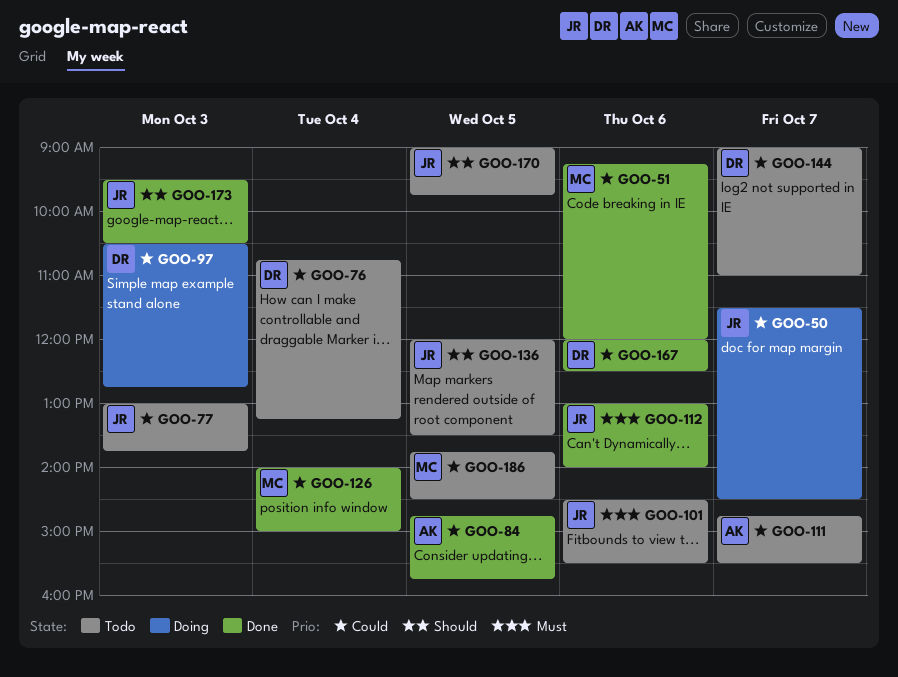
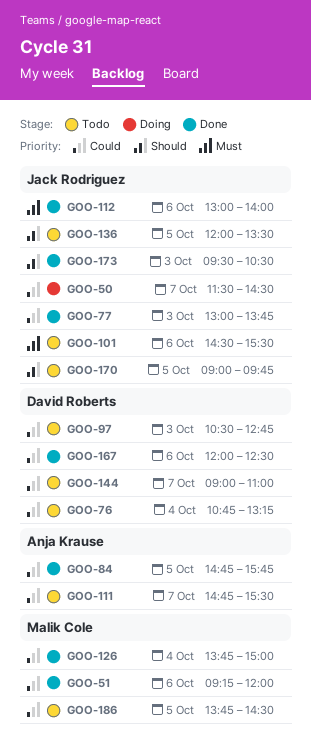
GOO-77, status: Todo -> Done
GOO-97, status: Doing -> Todo
GOO-126, begins: 14:00 -> 13:45

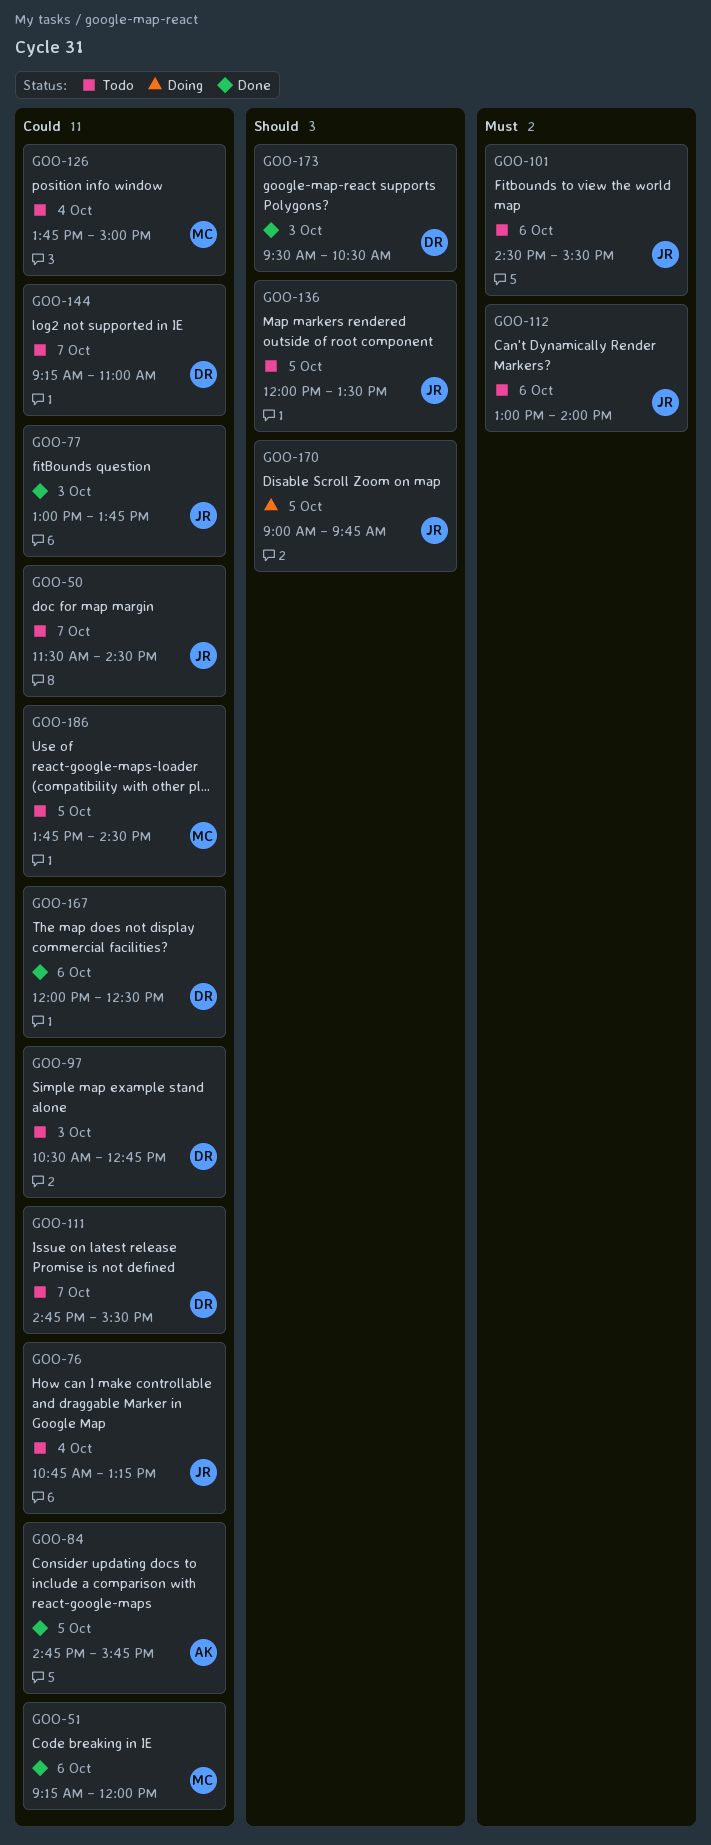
GOO-50, status: Doing -> Todo
GOO-76, owner: David Roberts -> Jack Rodriguez
GOO-111, owner: Anja Krause -> David Roberts
GOO-112, status: Done -> Todo
GOO-126, status: Done -> Todo
GOO-144, begins: 09:00 -> 09:15
GOO-170, status: Todo -> Doing
GOO-173, owner: Jack Rodriguez -> David Roberts

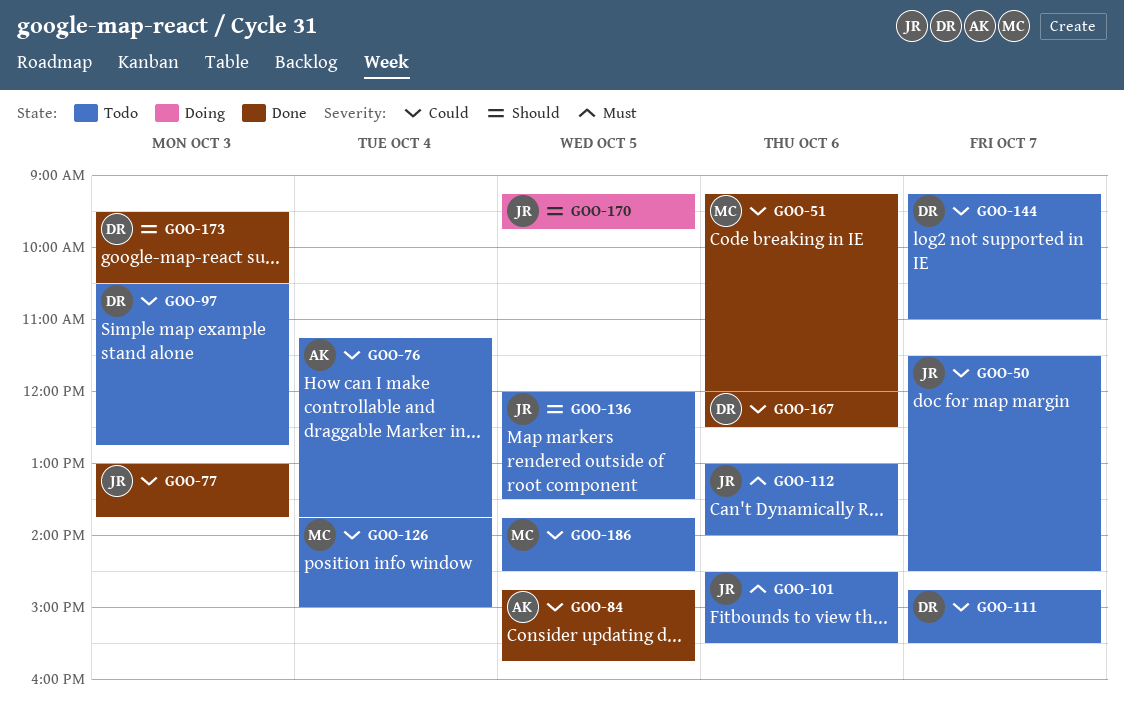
GOO-76, owner: JR -> AK
GOO-76, begins: 10:45 -> 11:15
GOO-76, ends: 13:15 -> 13:45
GOO-170, begins: 09:00 -> 09:15

